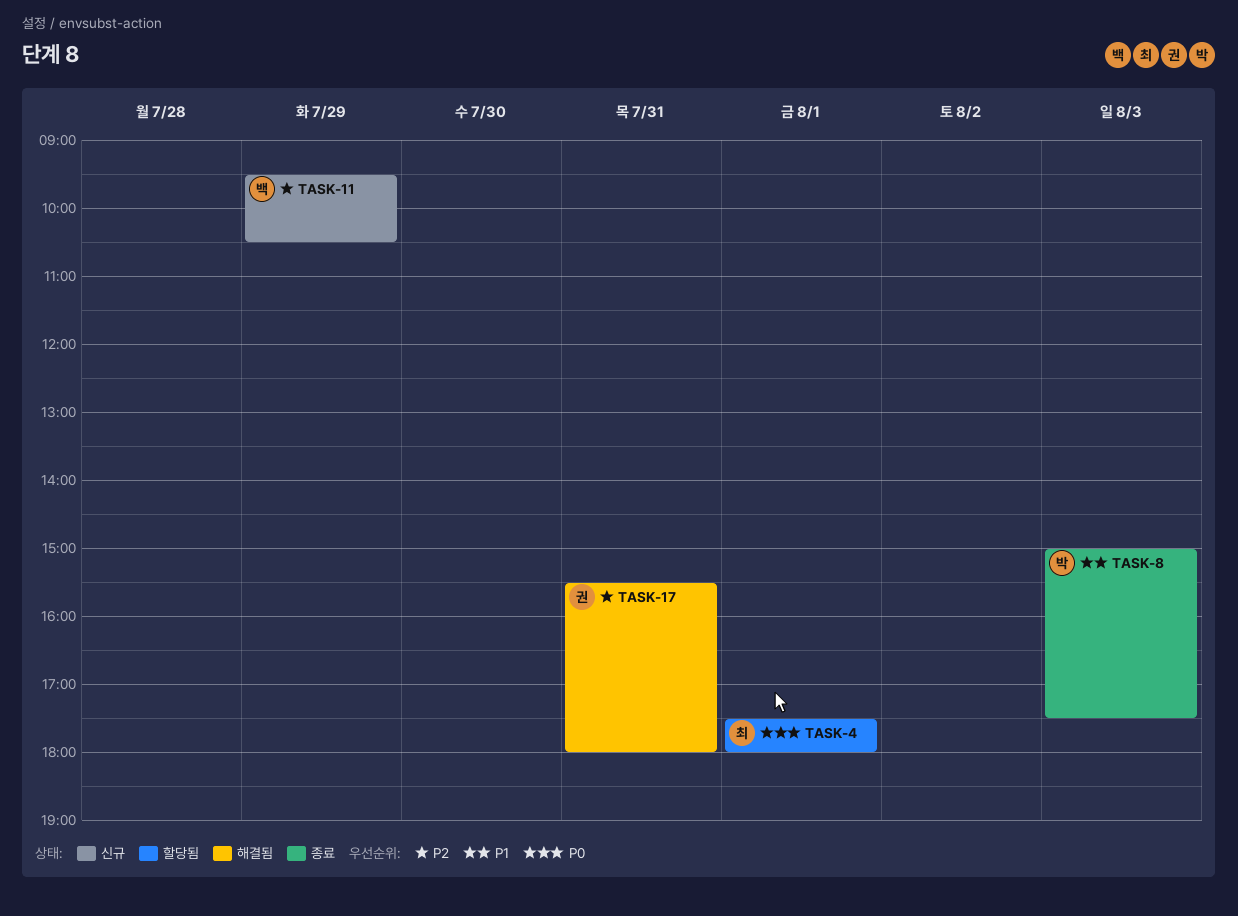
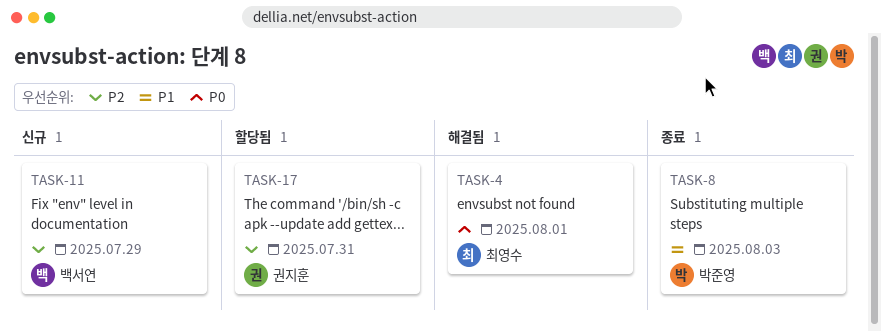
TASK-4, status: 할당됨 -> 해결됨
TASK-17, status: 해결됨 -> 할당됨

